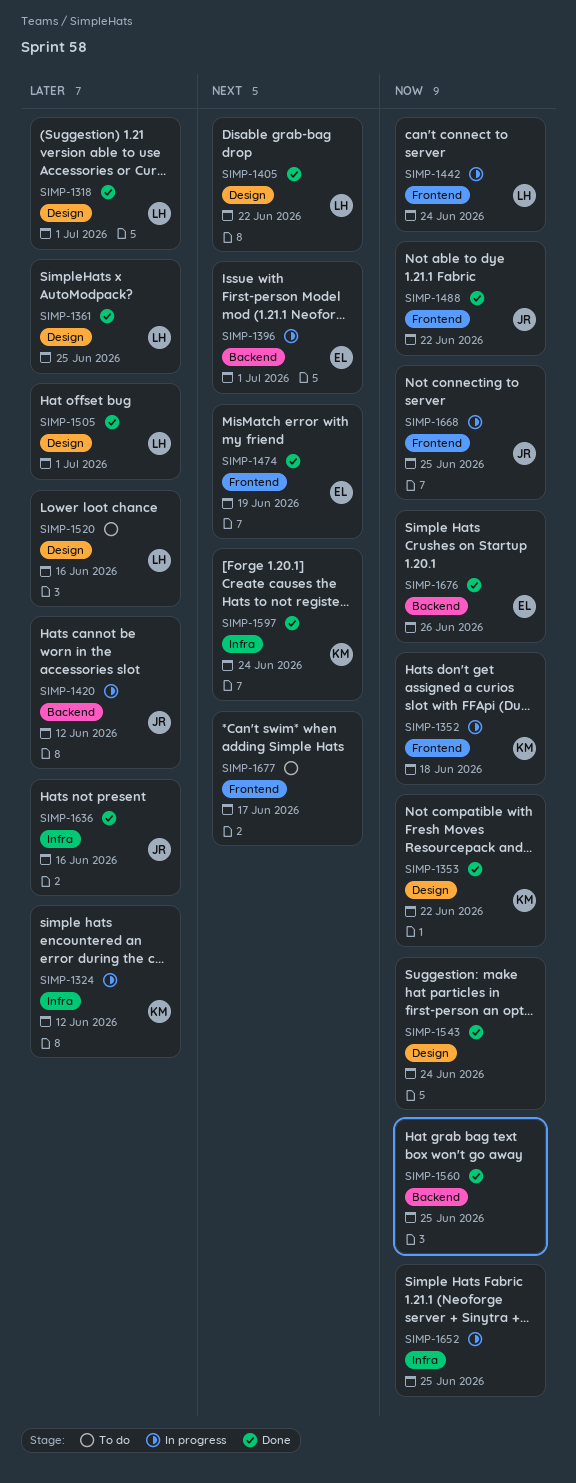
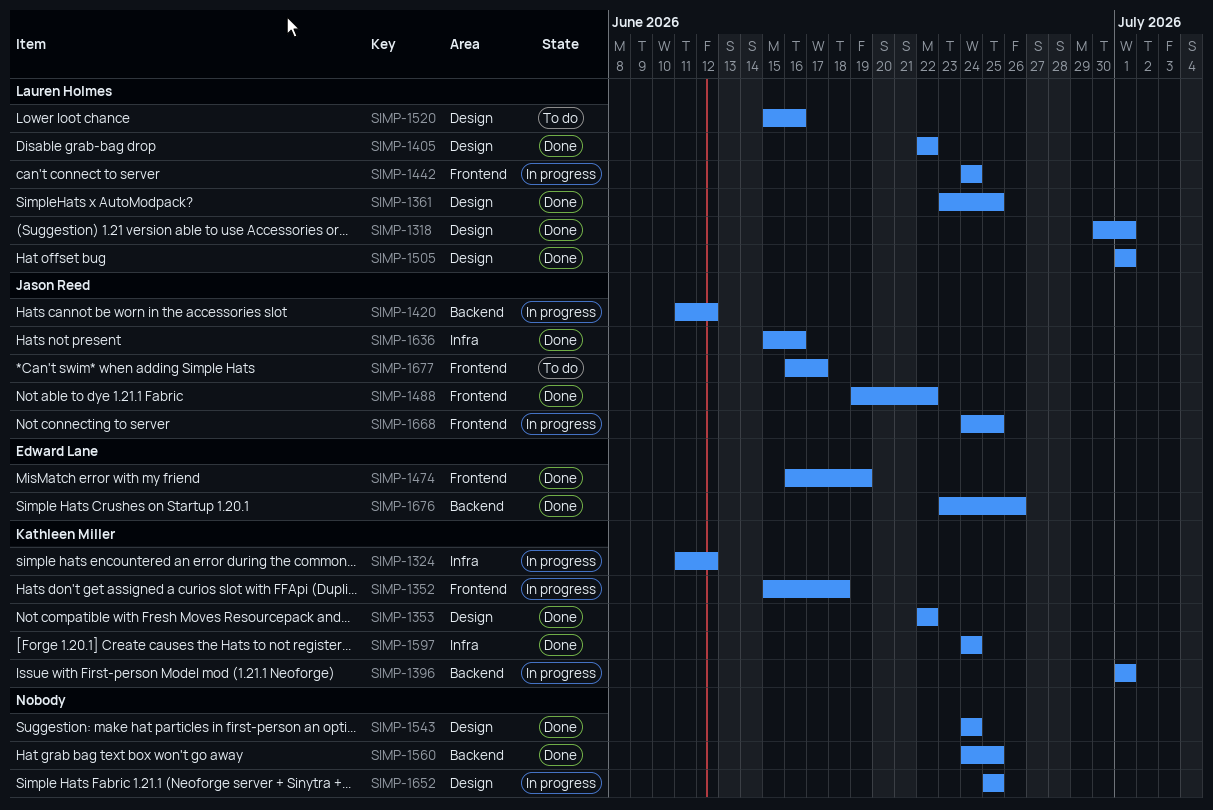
SIMP-1396, owner: Edward Lane -> Kathleen Miller
SIMP-1652, label: Infra -> Design
SIMP-1677, owner: none -> Jason Reed

